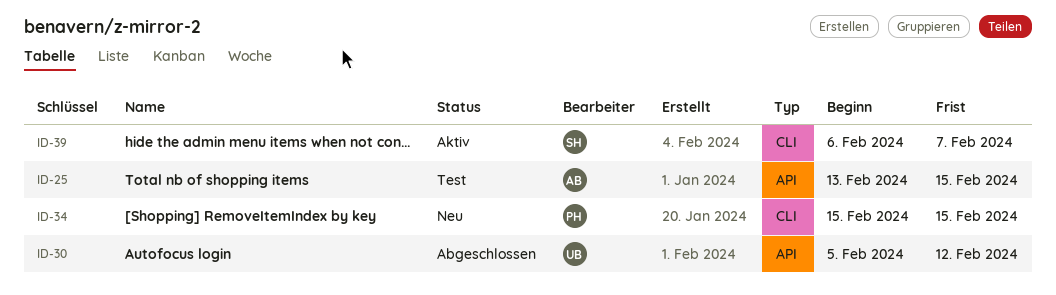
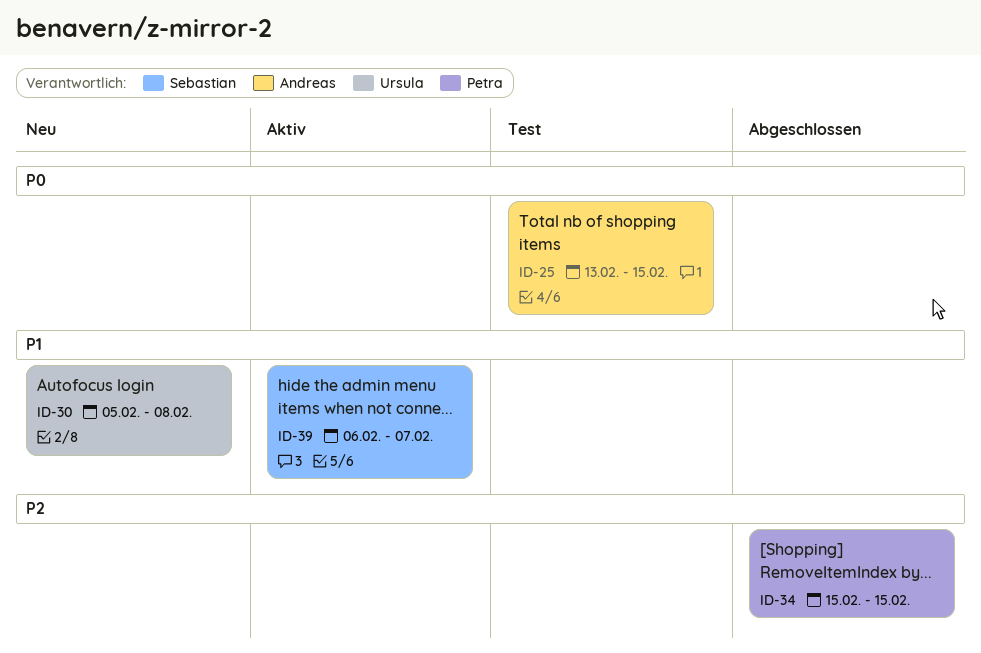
ID-30, status: Abgeschlossen -> Neu
ID-30, due: Feb 12 -> Feb 8
ID-34, status: Neu -> Abgeschlossen

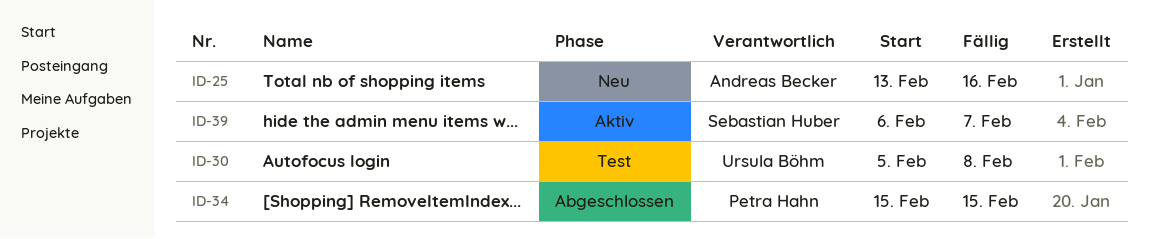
ID-25, status: Test -> Neu
ID-25, due: Feb 15 -> Feb 16
ID-30, status: Neu -> Test

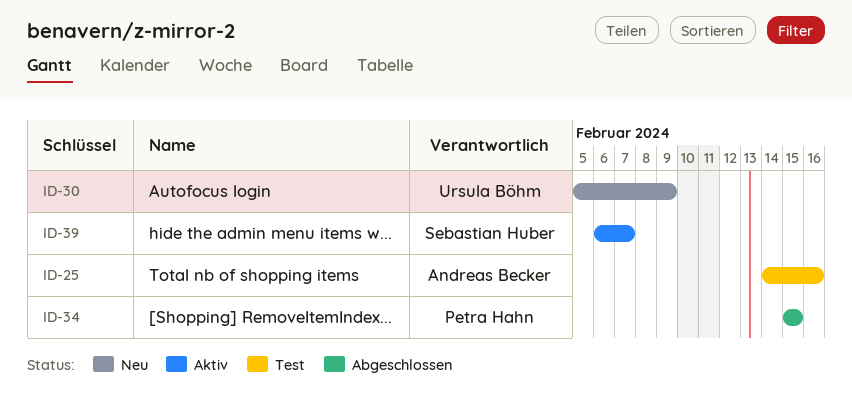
ID-25, status: Neu -> Test
ID-25, start: Feb 13 -> Feb 14
ID-30, status: Test -> Neu
ID-30, due: Feb 8 -> Feb 9

